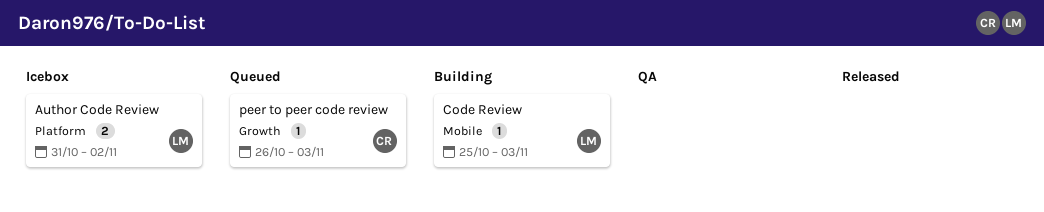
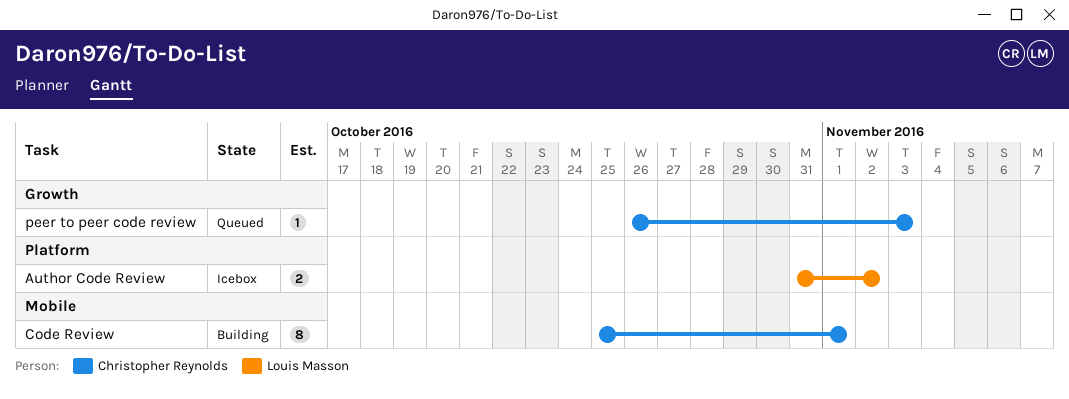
Code Review, owner: Louis Masson -> Christopher Reynolds
Code Review, estimate: 1 -> 8
Code Review, due: Nov 3 -> Nov 1

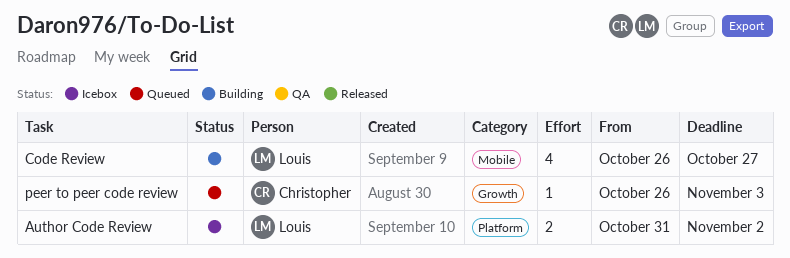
Code Review, owner: Christopher Reynolds -> Louis Masson
Code Review, estimate: 8 -> 4
Code Review, start: Oct 25 -> Oct 26
Code Review, due: Nov 1 -> Oct 27

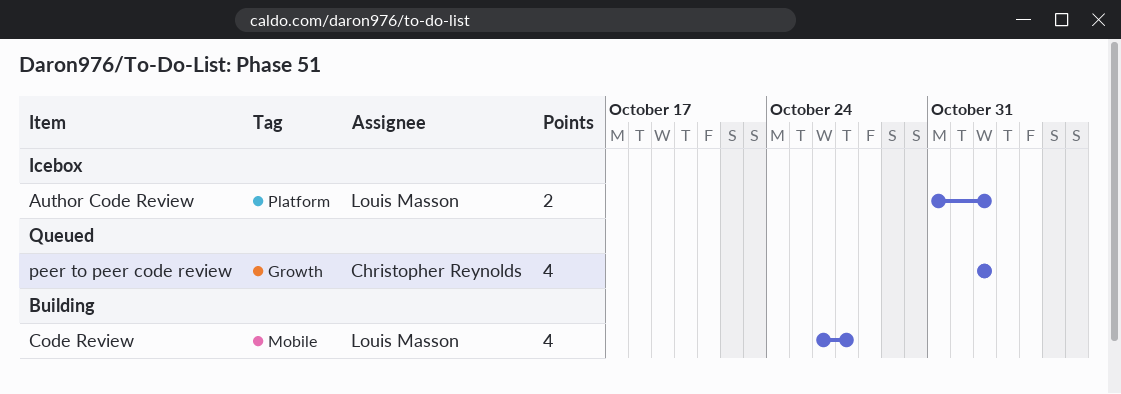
peer to peer code review, estimate: 1 -> 4
peer to peer code review, start: Oct 26 -> Nov 2
peer to peer code review, due: Nov 3 -> Nov 2

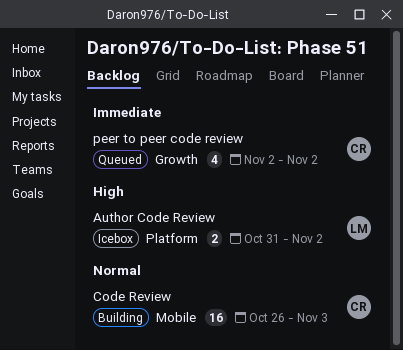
Code Review, owner: Louis Masson -> Christopher Reynolds
Code Review, estimate: 4 -> 16
Code Review, due: Oct 27 -> Nov 3

